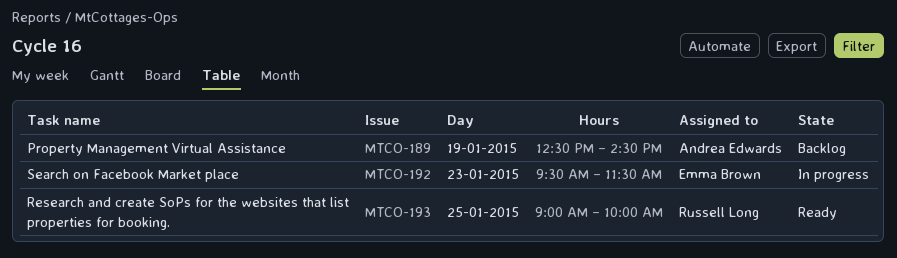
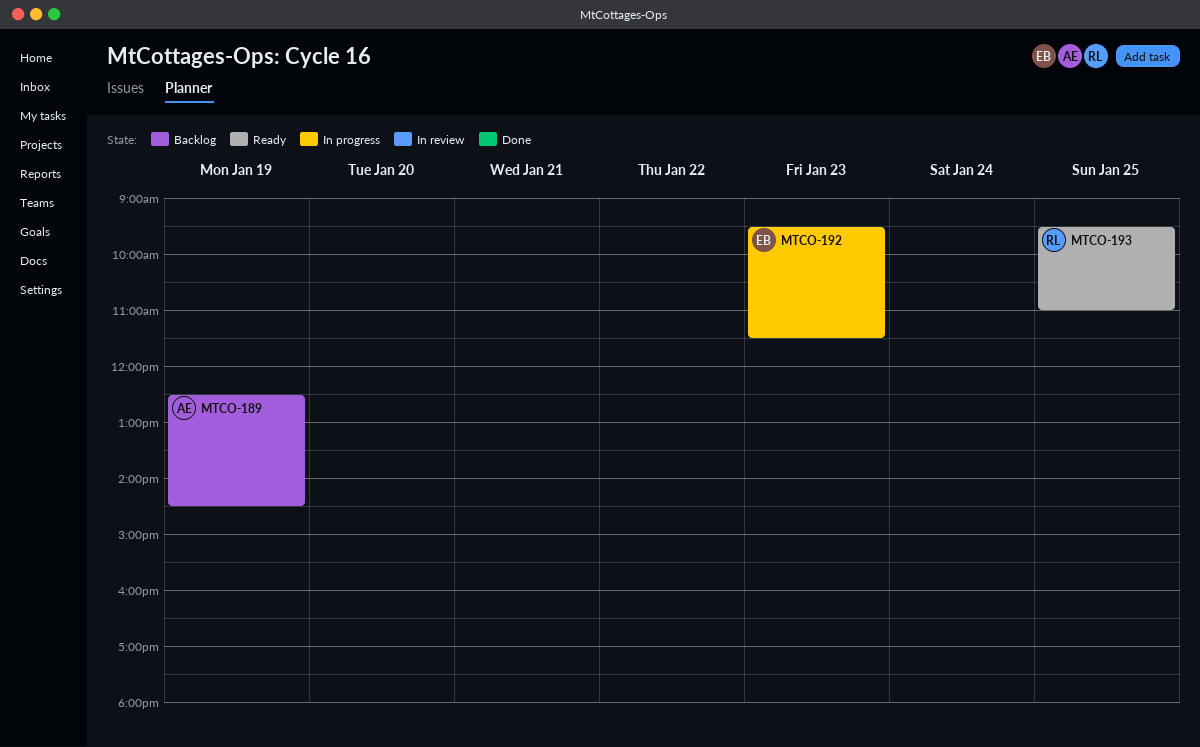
MTCO-193, begins: 09:00 -> 09:30
MTCO-193, ends: 10:00 -> 11:00

